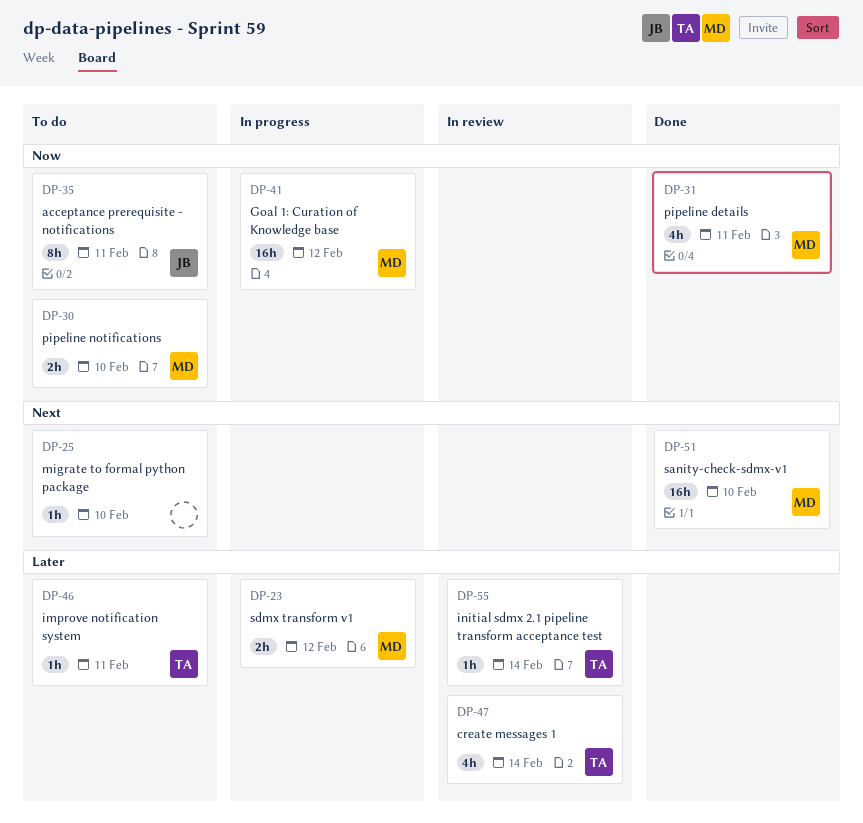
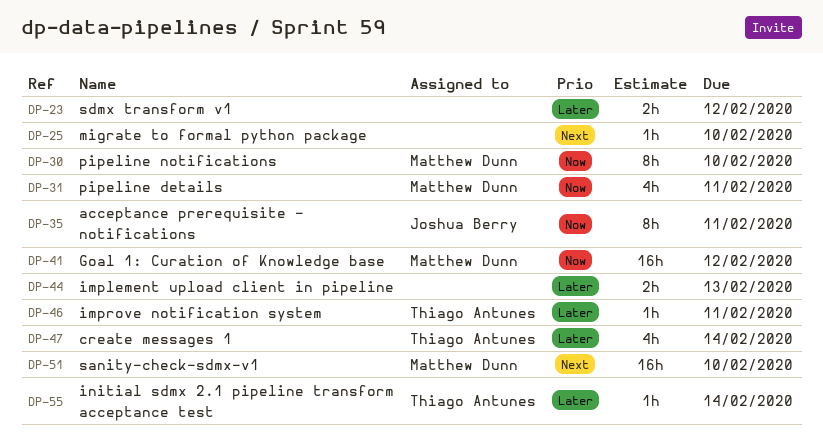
DP-23, owner: Matthew Dunn -> none
DP-30, estimate: 2h -> 8h
DP-44: none -> present

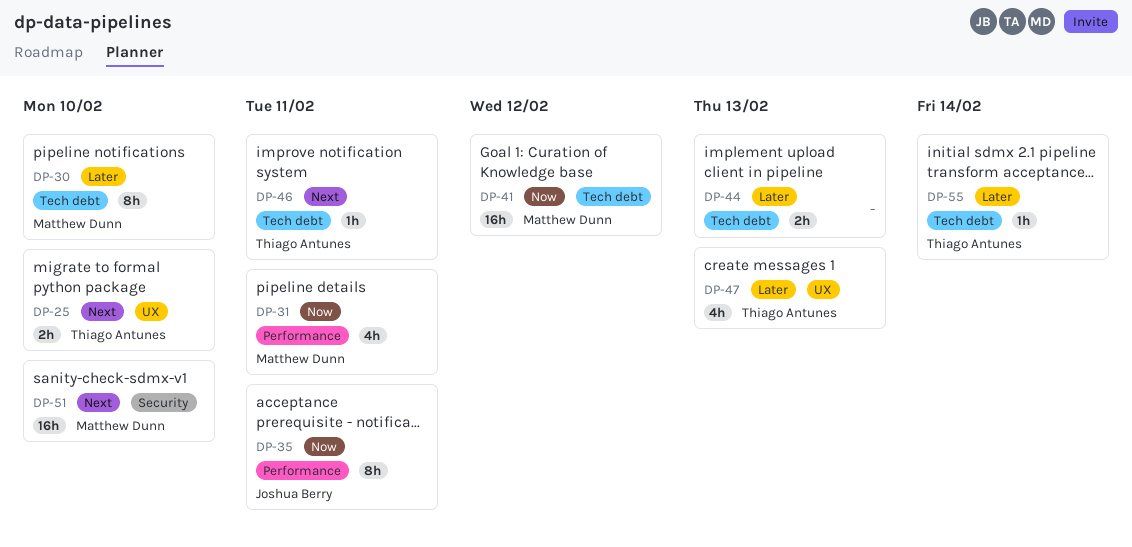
DP-23: present -> none
DP-25, owner: none -> Thiago Antunes
DP-25, estimate: 1h -> 2h
DP-30, priority: Now -> Later
DP-46, priority: Later -> Next
DP-47, due: Feb 14 -> Feb 13

